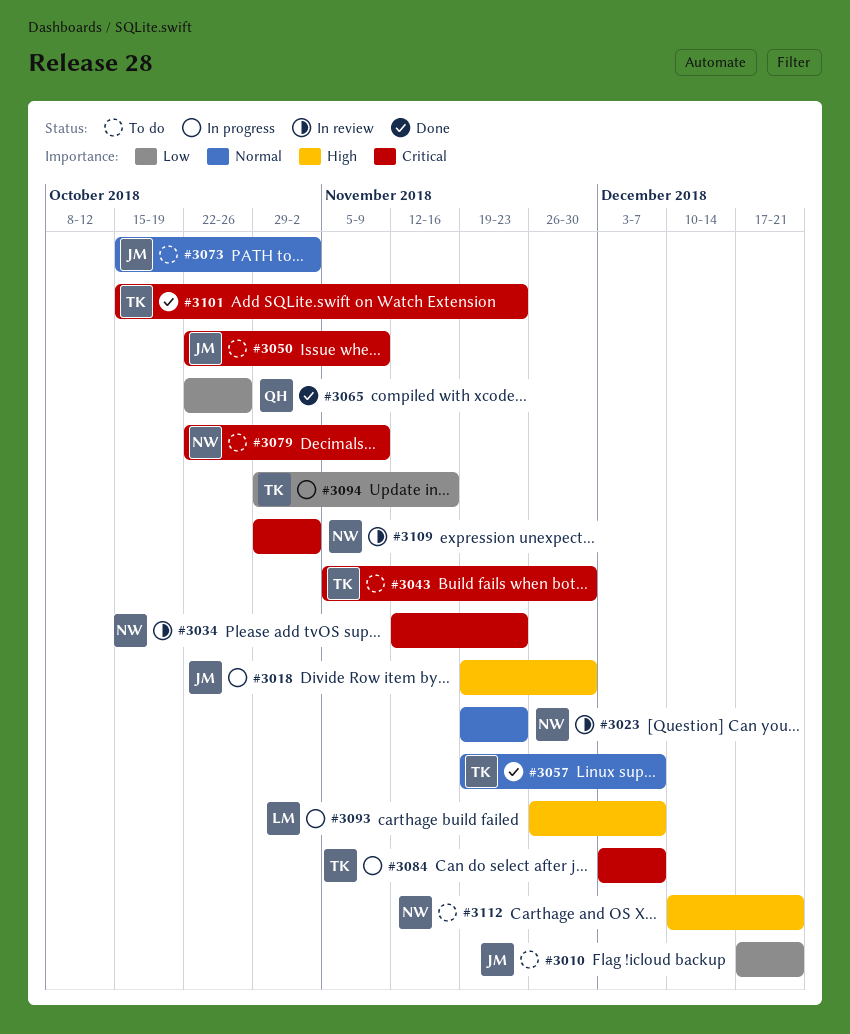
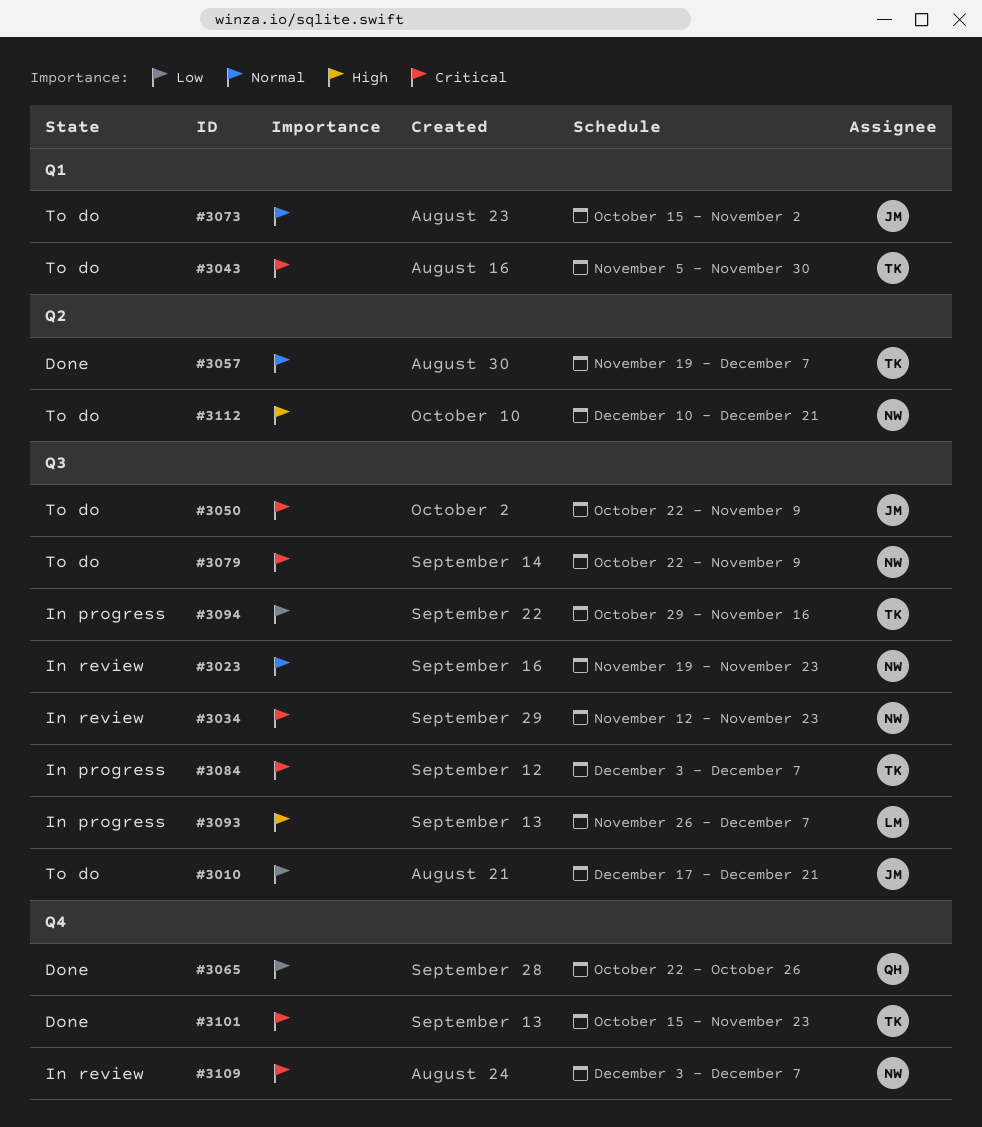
#3018: present -> none
#3109, start: Oct 29 -> Dec 3
#3109, due: Nov 2 -> Dec 7

